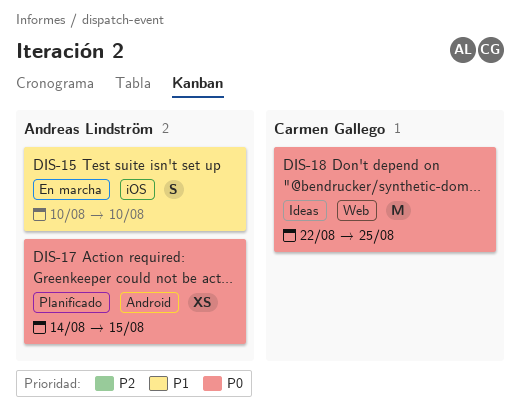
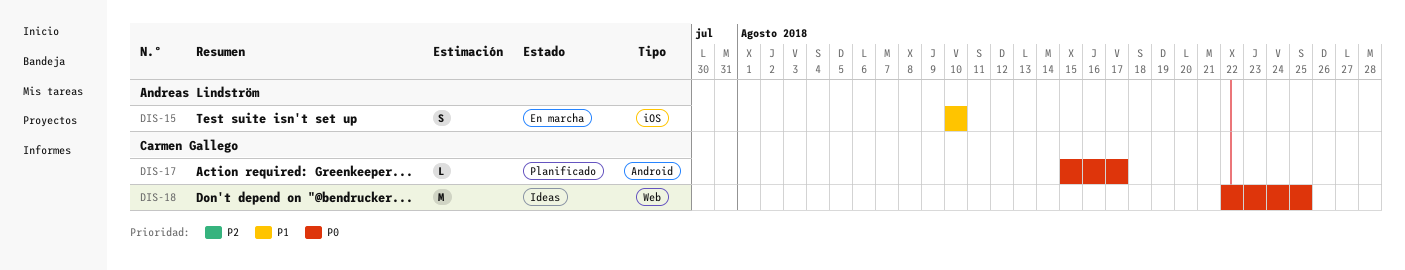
DIS-17, owner: Andreas Lindström -> Carmen Gallego
DIS-17, estimate: XS -> L
DIS-17, start: Aug 14 -> Aug 15
DIS-17, due: Aug 15 -> Aug 17

